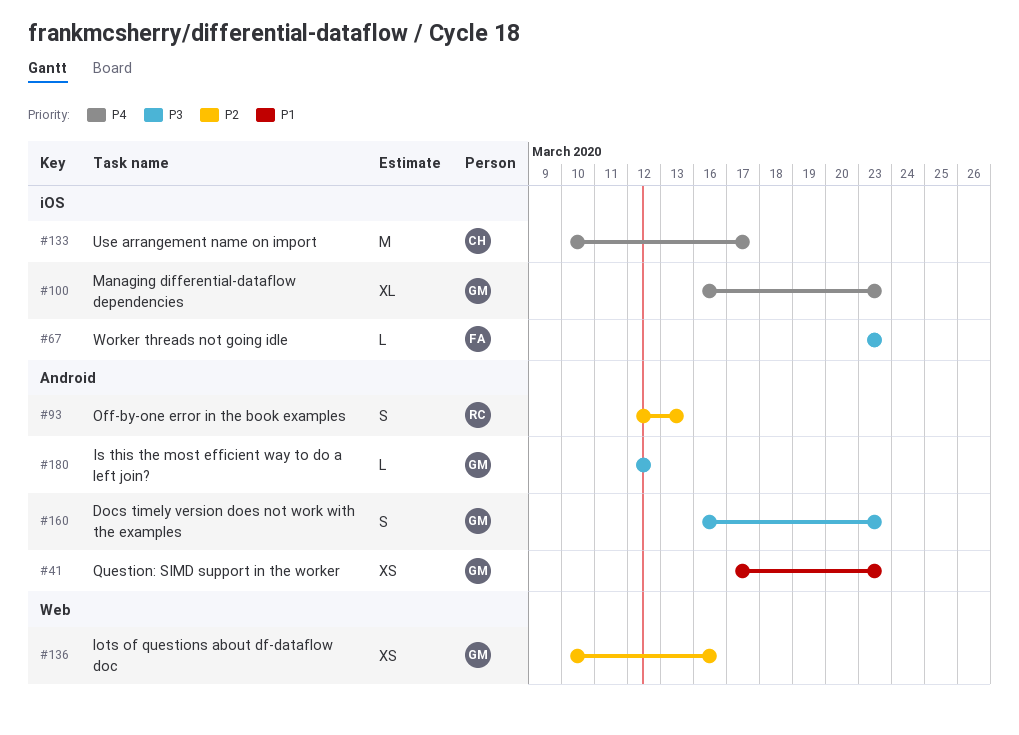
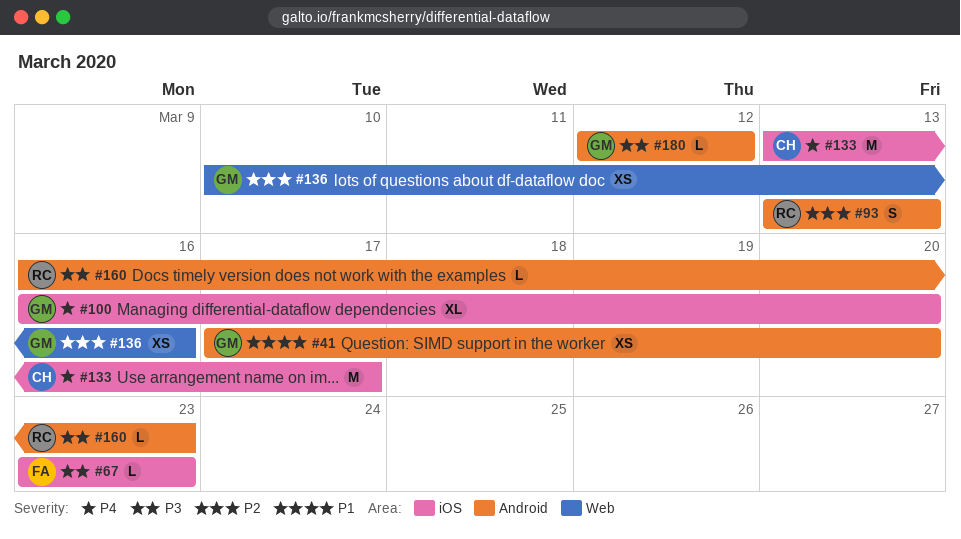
#41, due: Mar 23 -> Mar 20
#93, start: Mar 12 -> Mar 13
#100, due: Mar 23 -> Mar 20
#133, start: Mar 10 -> Mar 13
#160, owner: GM -> RC
#160, estimate: S -> L

